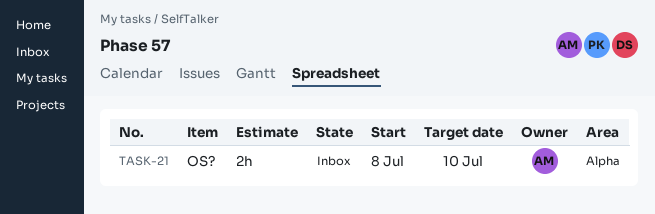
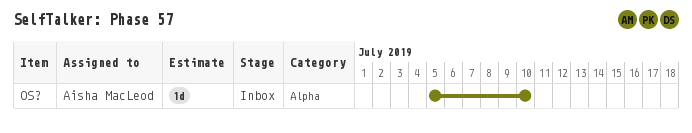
OS?, estimate: 2h -> 1d
OS?, start: Jul 8 -> Jul 5

